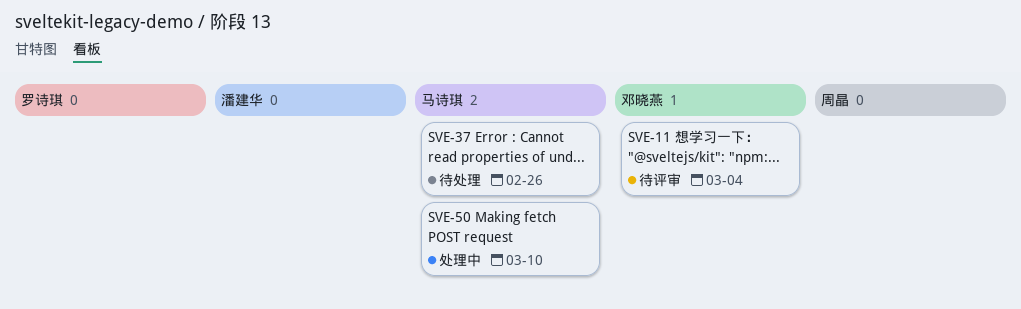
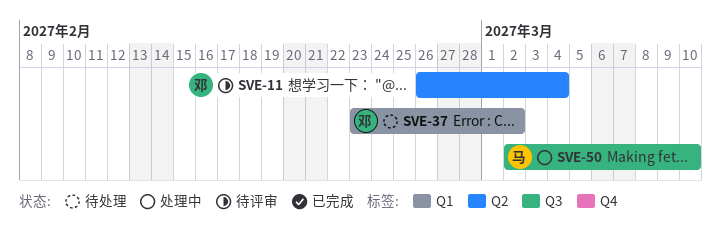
SVE-37, owner: 马诗琪 -> 邓晓燕
SVE-37, due: Feb 26 -> Mar 2

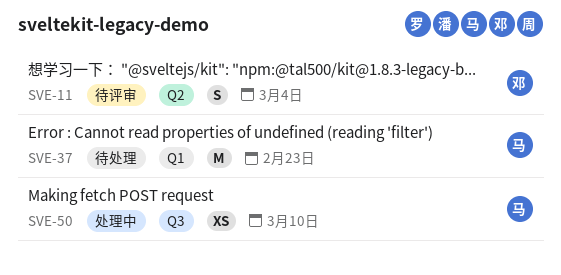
SVE-37, owner: 邓 -> 马
SVE-37, due: Mar 2 -> Feb 23

